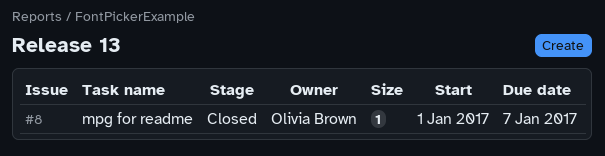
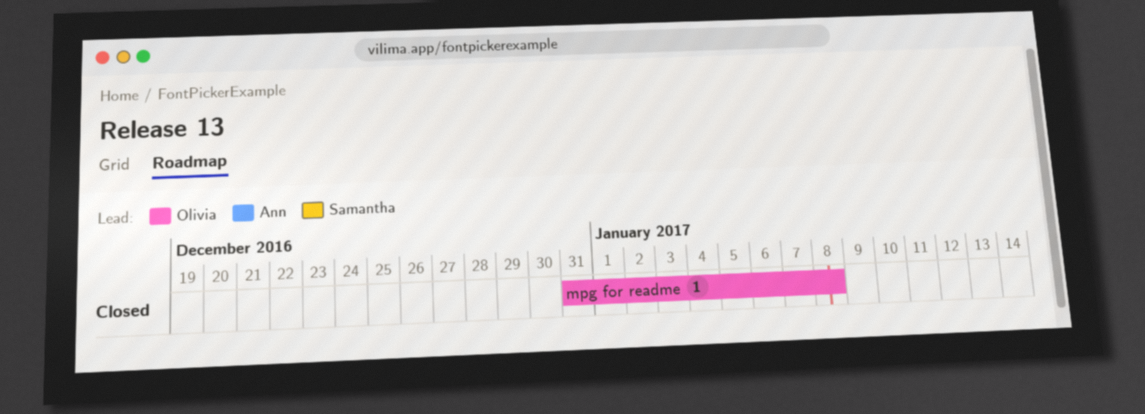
mpg for readme, start: Jan 1 -> Dec 31
mpg for readme, due: Jan 7 -> Jan 8

